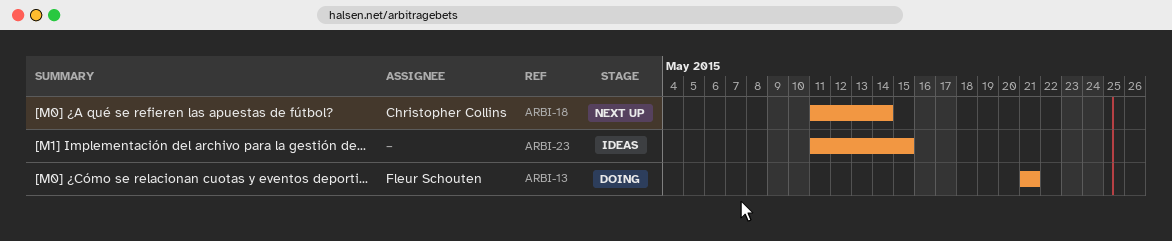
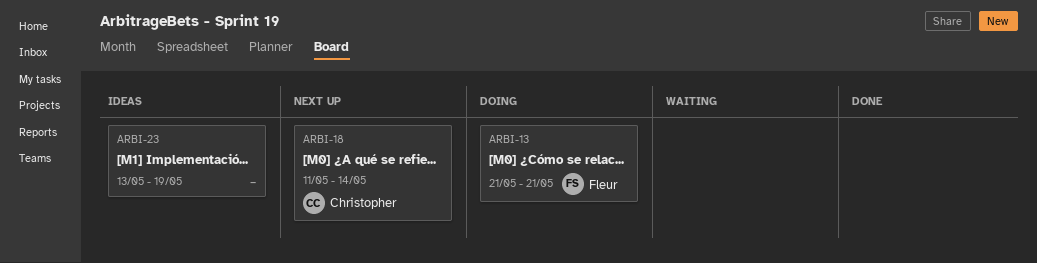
ARBI-23, start: May 11 -> May 13
ARBI-23, due: May 15 -> May 19

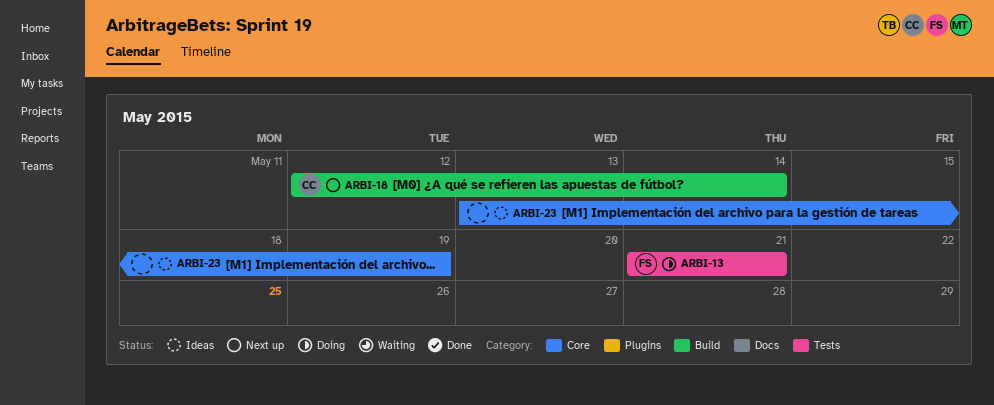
ARBI-18, start: May 11 -> May 12

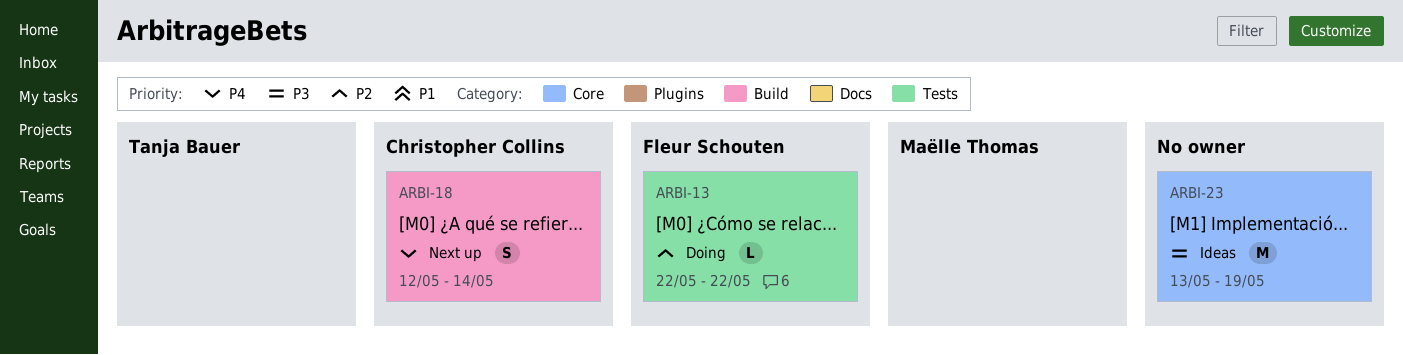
ARBI-13, start: May 21 -> May 22
ARBI-13, due: May 21 -> May 22

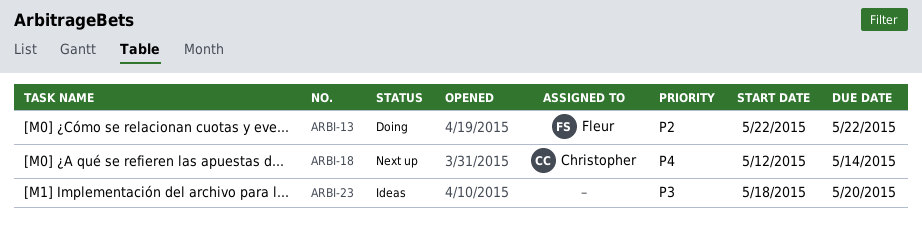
ARBI-23, start: May 13 -> May 18
ARBI-23, due: May 19 -> May 20

